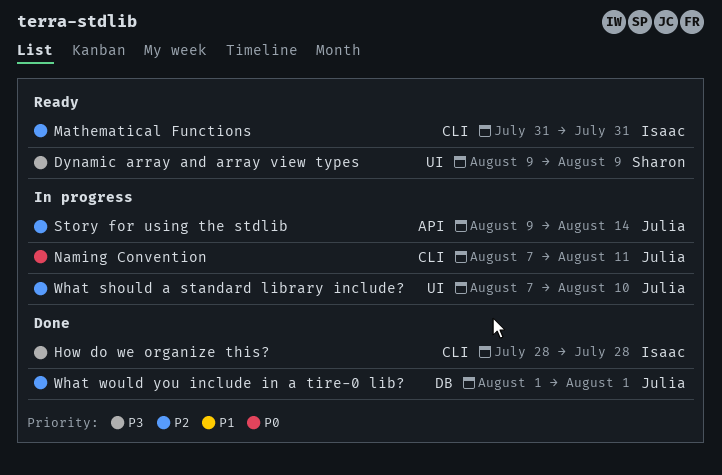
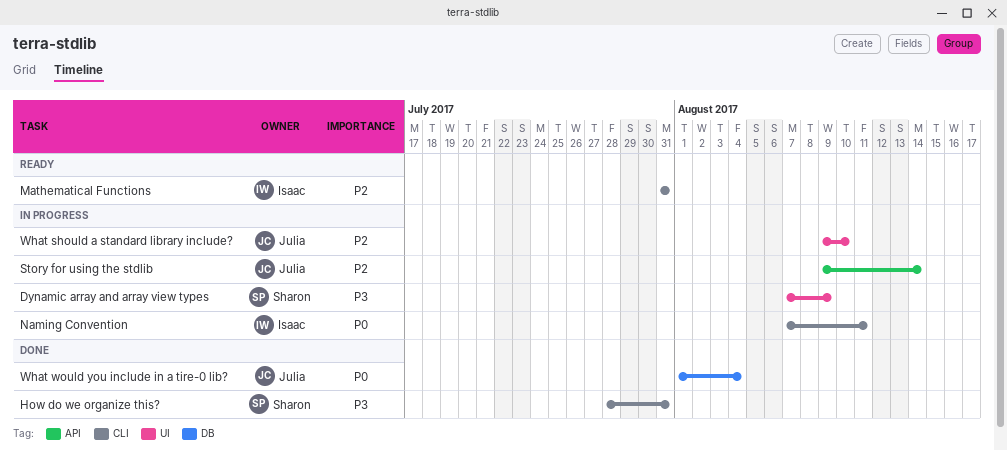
Dynamic array and array view types, status: Ready -> In progress
Dynamic array and array view types, start: Aug 9 -> Aug 7
How do we organize this?, owner: Isaac -> Sharon
How do we organize this?, due: Jul 28 -> Jul 31
Naming Convention, owner: Julia -> Isaac
What should a standard library include?, start: Aug 7 -> Aug 9
What would you include in a tire-0 lib?, priority: P2 -> P0
What would you include in a tire-0 lib?, due: Aug 1 -> Aug 4

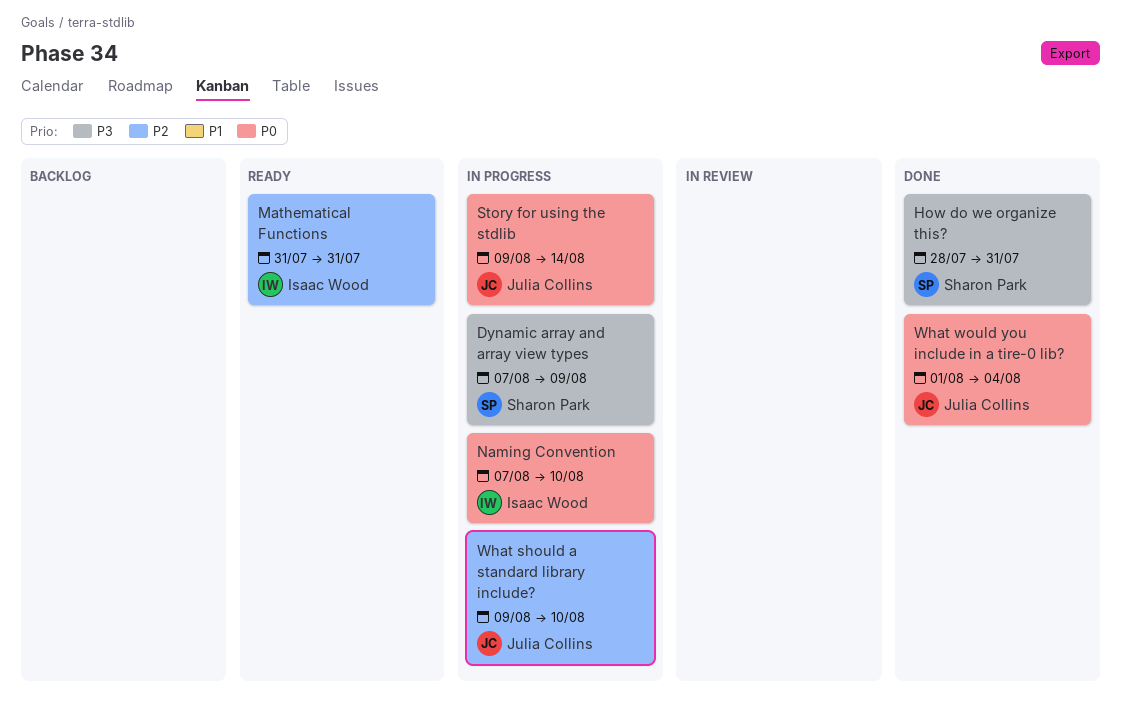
Naming Convention, due: Aug 11 -> Aug 10
Story for using the stdlib, priority: P2 -> P0

